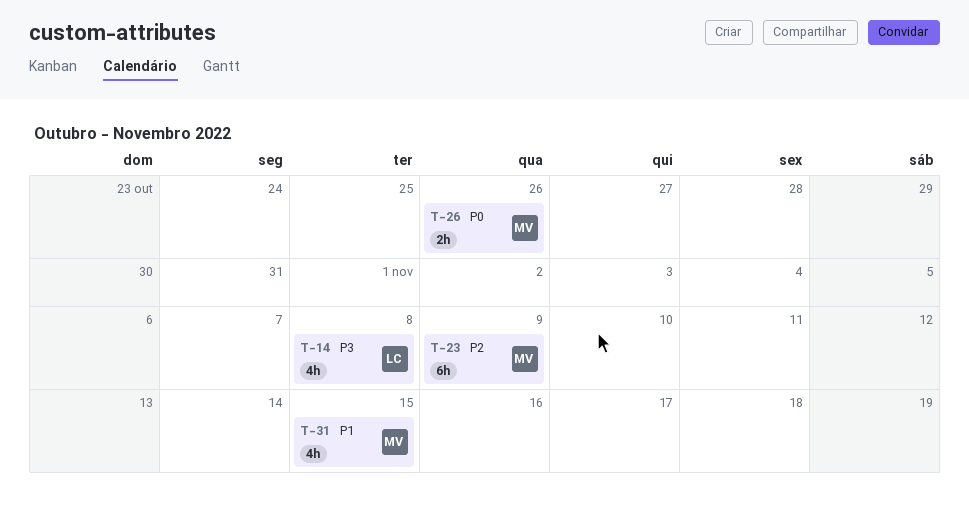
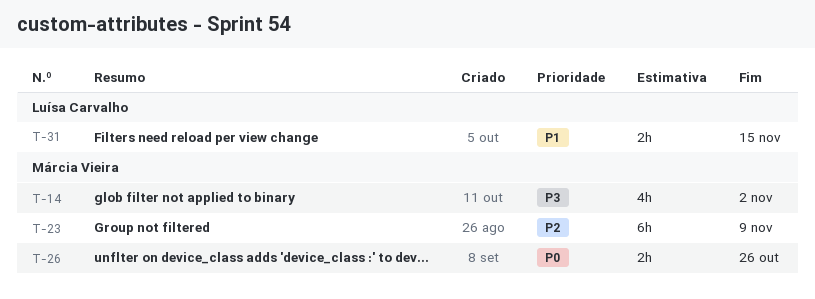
T-14, owner: Luísa Carvalho -> Márcia Vieira
T-14, due: Nov 8 -> Nov 2
T-31, owner: Márcia Vieira -> Luísa Carvalho
T-31, estimate: 4h -> 2h

